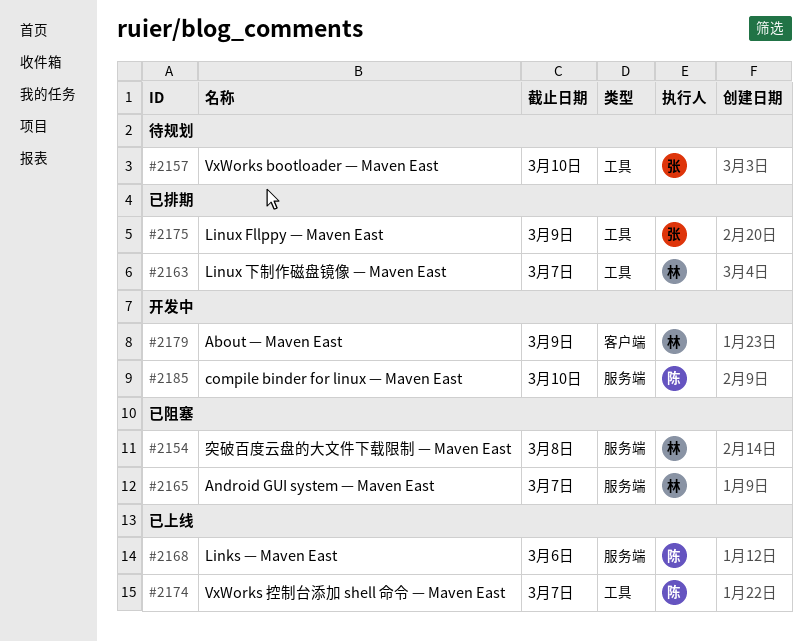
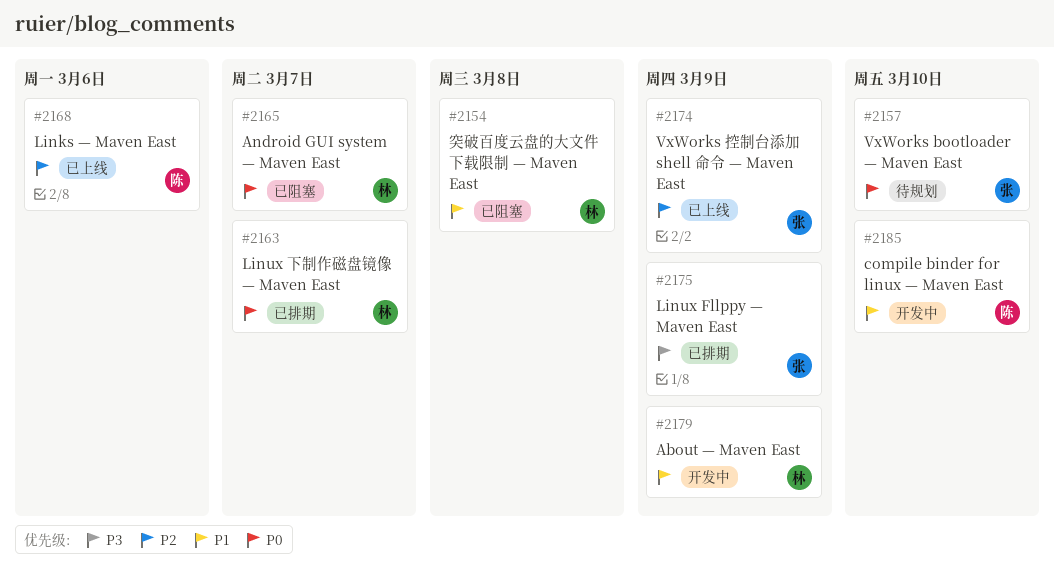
#2174, owner: 陈 -> 张
#2174, due: Mar 7 -> Mar 9

